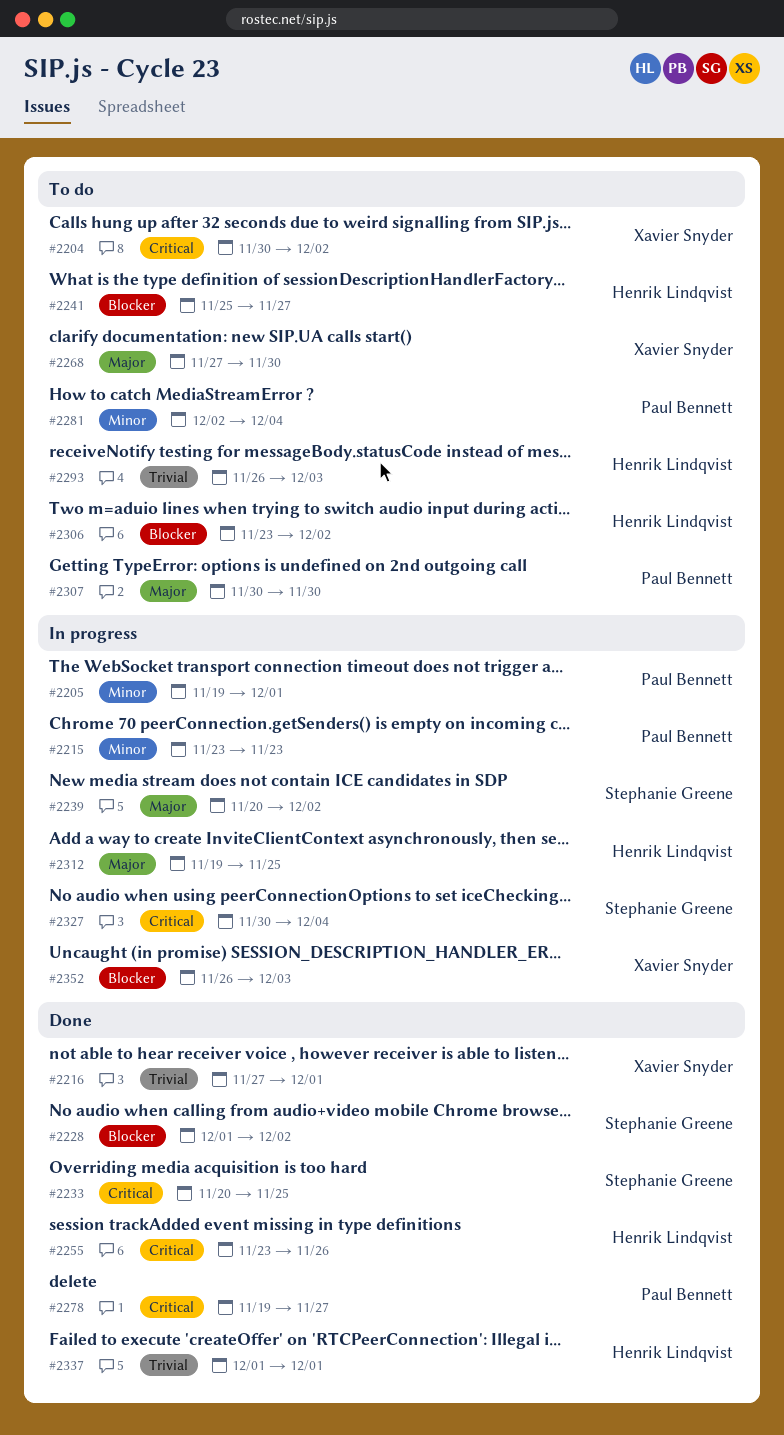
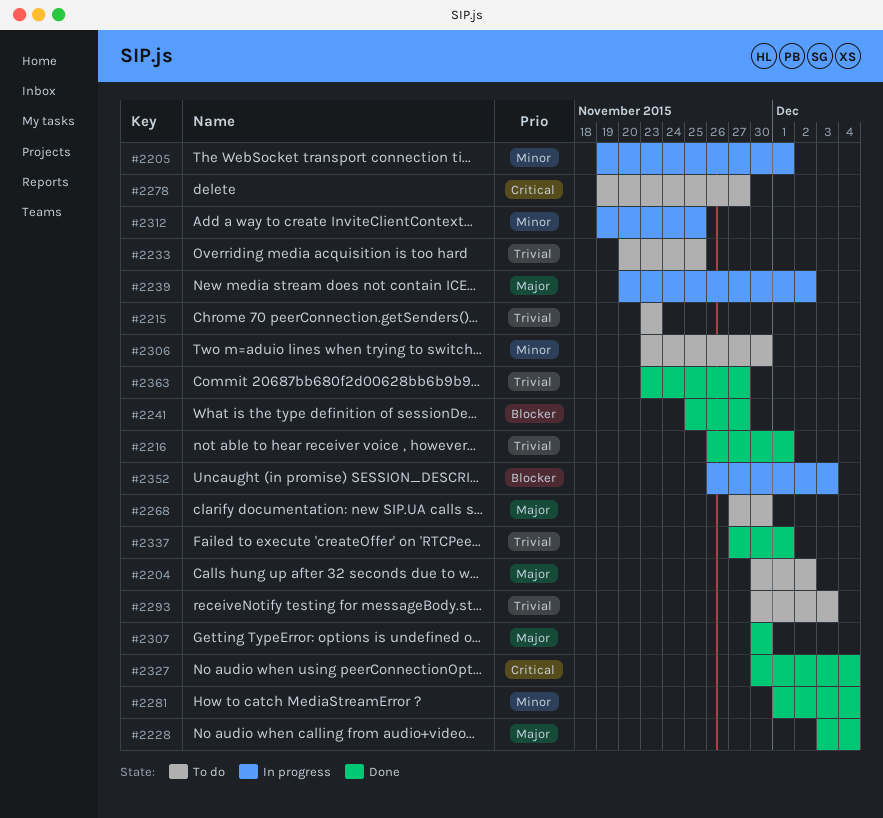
#2204, priority: Critical -> Major
#2215, status: In progress -> To do
#2215, priority: Minor -> Trivial
#2216, start: Nov 27 -> Nov 26
#2228, priority: Blocker -> Major
#2228, start: Dec 1 -> Dec 3
#2228, due: Dec 2 -> Dec 4
#2233, status: Done -> To do
#2233, priority: Critical -> Trivial
#2241, status: To do -> Done
#2255: present -> none
#2278, status: Done -> To do
#2281, status: To do -> Done
#2281, start: Dec 2 -> Dec 1
#2293, start: Nov 26 -> Nov 30
#2306, priority: Blocker -> Minor
#2306, due: Dec 2 -> Nov 30
#2307, status: To do -> Done
#2312, priority: Major -> Minor
#2327, status: In progress -> Done
#2337, start: Dec 1 -> Nov 27
#2363: none -> present

